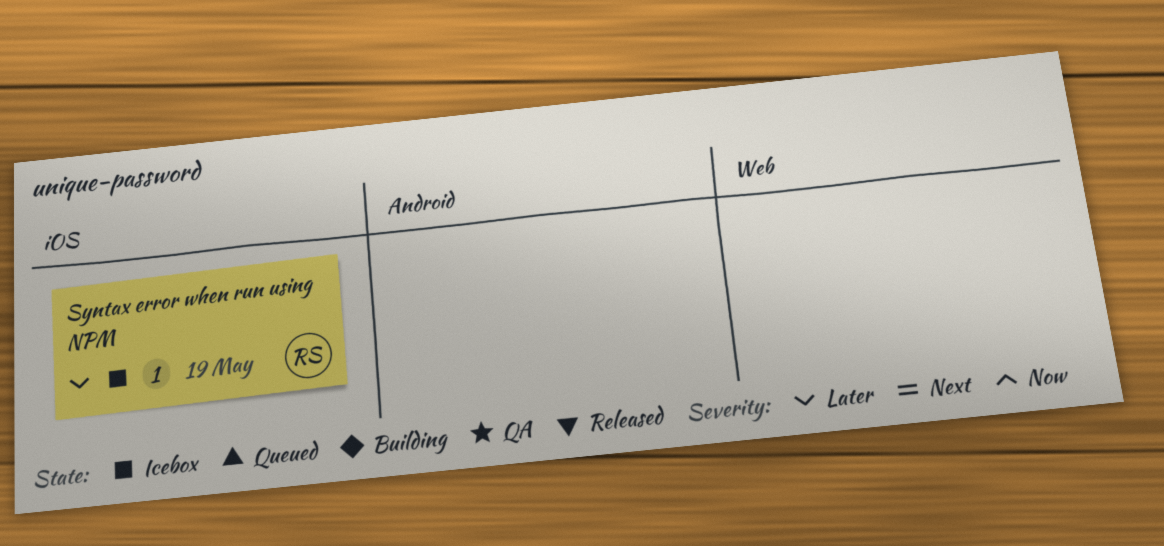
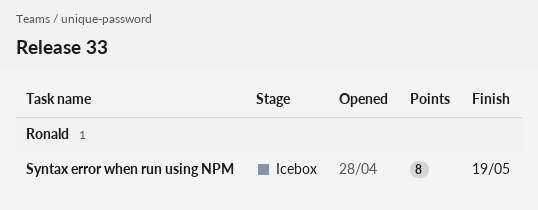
Syntax error when run using NPM, estimate: 1 -> 8

